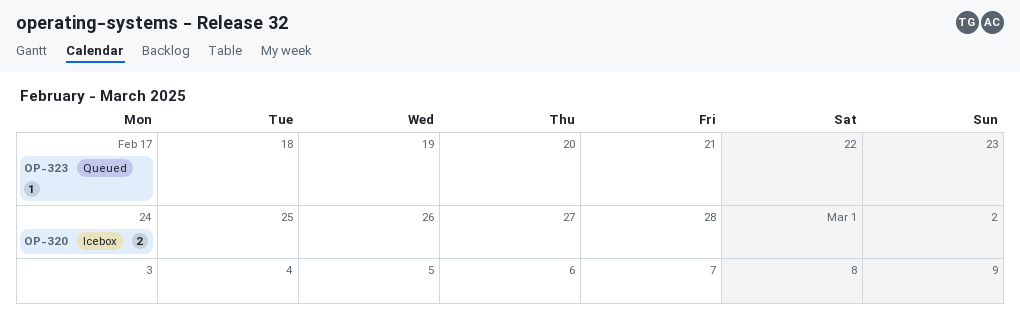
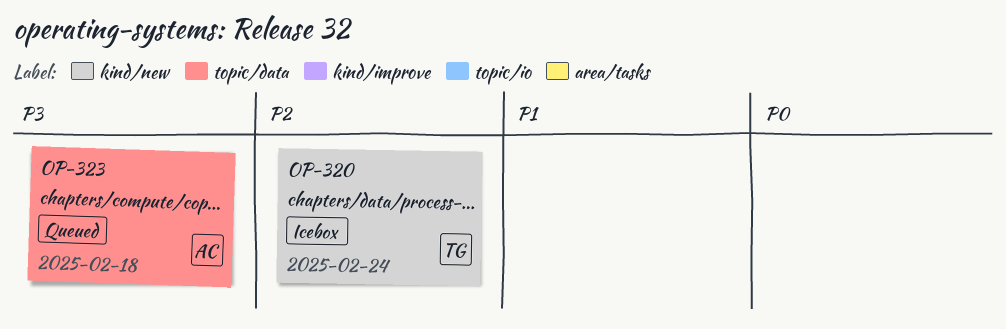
OP-323, due: Feb 17 -> Feb 18

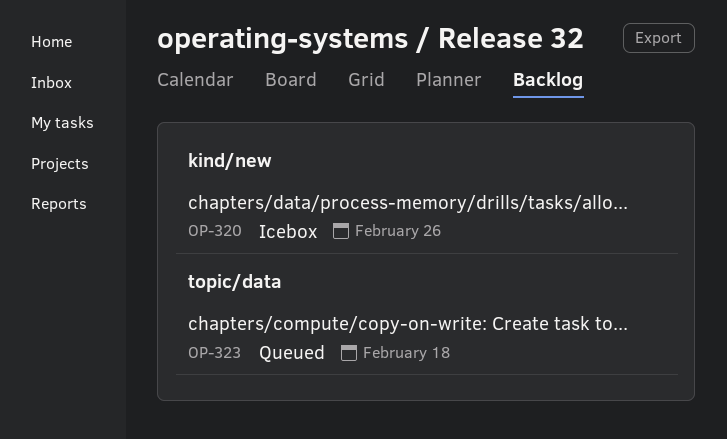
OP-320, due: Feb 24 -> Feb 26

